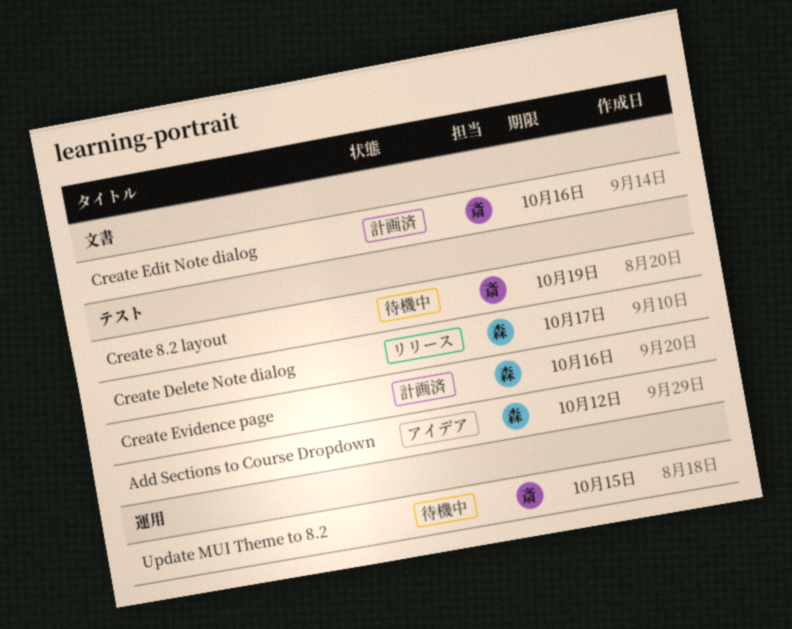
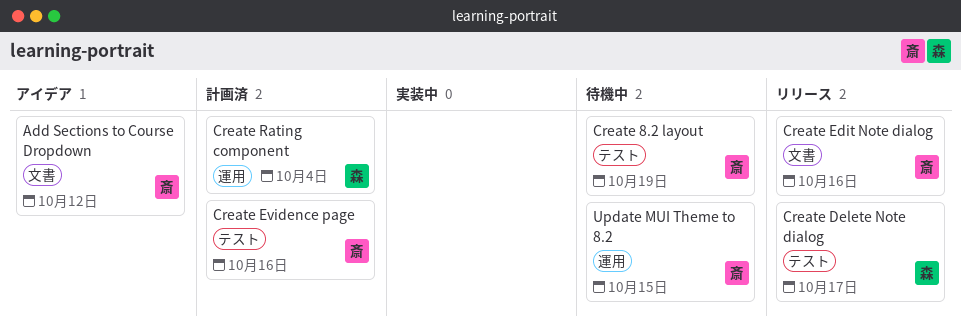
Add Sections to Course Dropdown, owner: 森 -> 斎
Add Sections to Course Dropdown, label: テスト -> 文書
Create Edit Note dialog, status: 計画済 -> リリース
Create Evidence page, owner: 森 -> 斎
Create Rating component: none -> present

